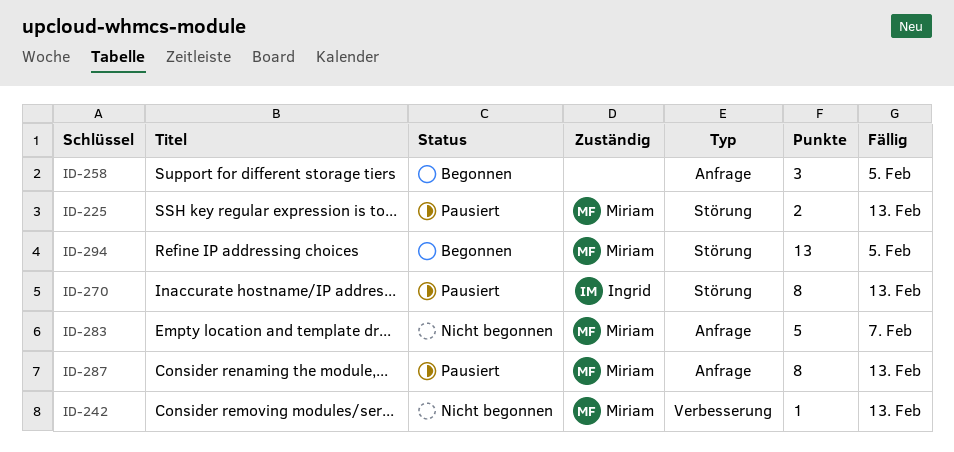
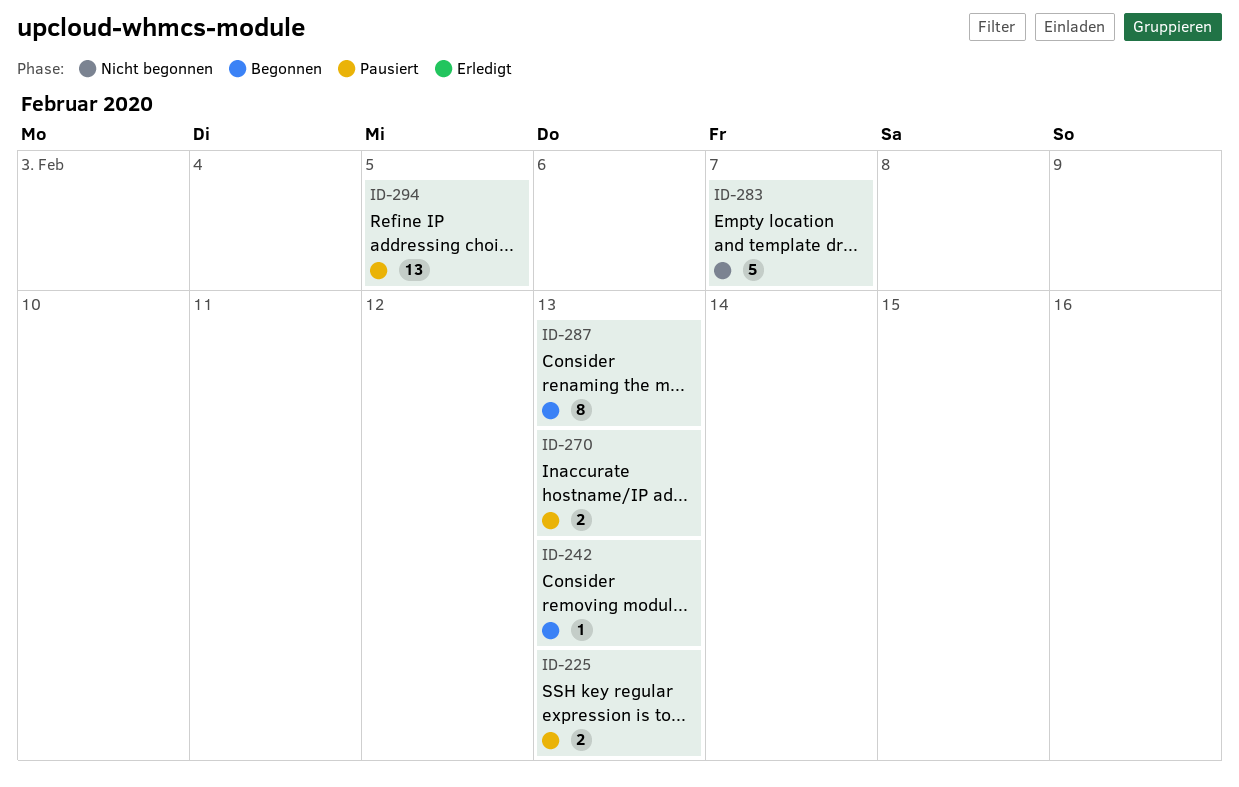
ID-242, status: Nicht begonnen -> Begonnen
ID-258: present -> none
ID-270, estimate: 8 -> 2
ID-287, status: Pausiert -> Begonnen
ID-294, status: Begonnen -> Pausiert

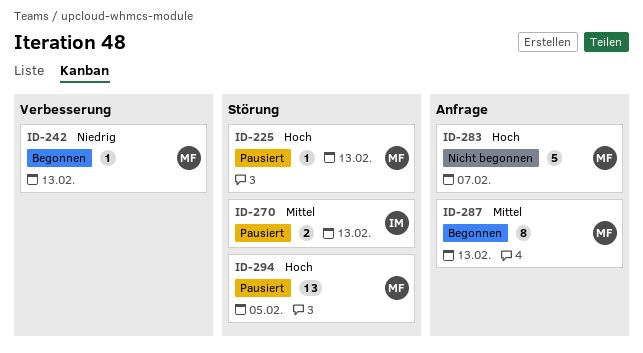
ID-225, estimate: 2 -> 1

